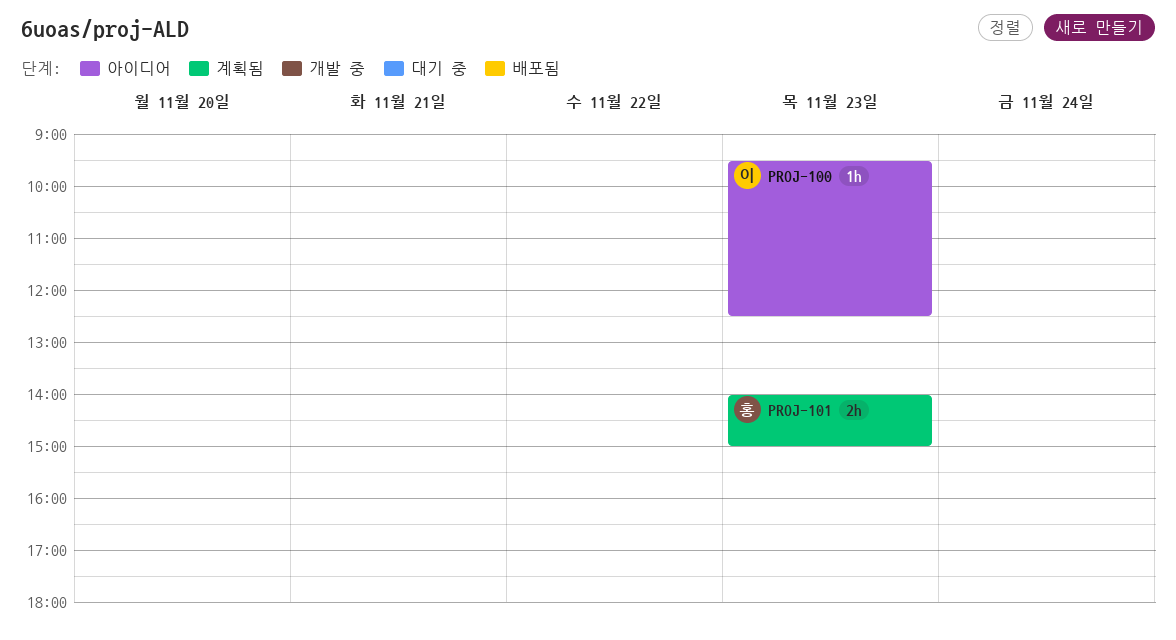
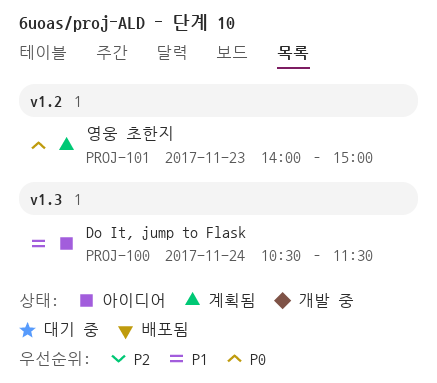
PROJ-100, day: Nov 23 -> Nov 24
PROJ-100, begins: 09:30 -> 10:30
PROJ-100, ends: 12:30 -> 11:30

